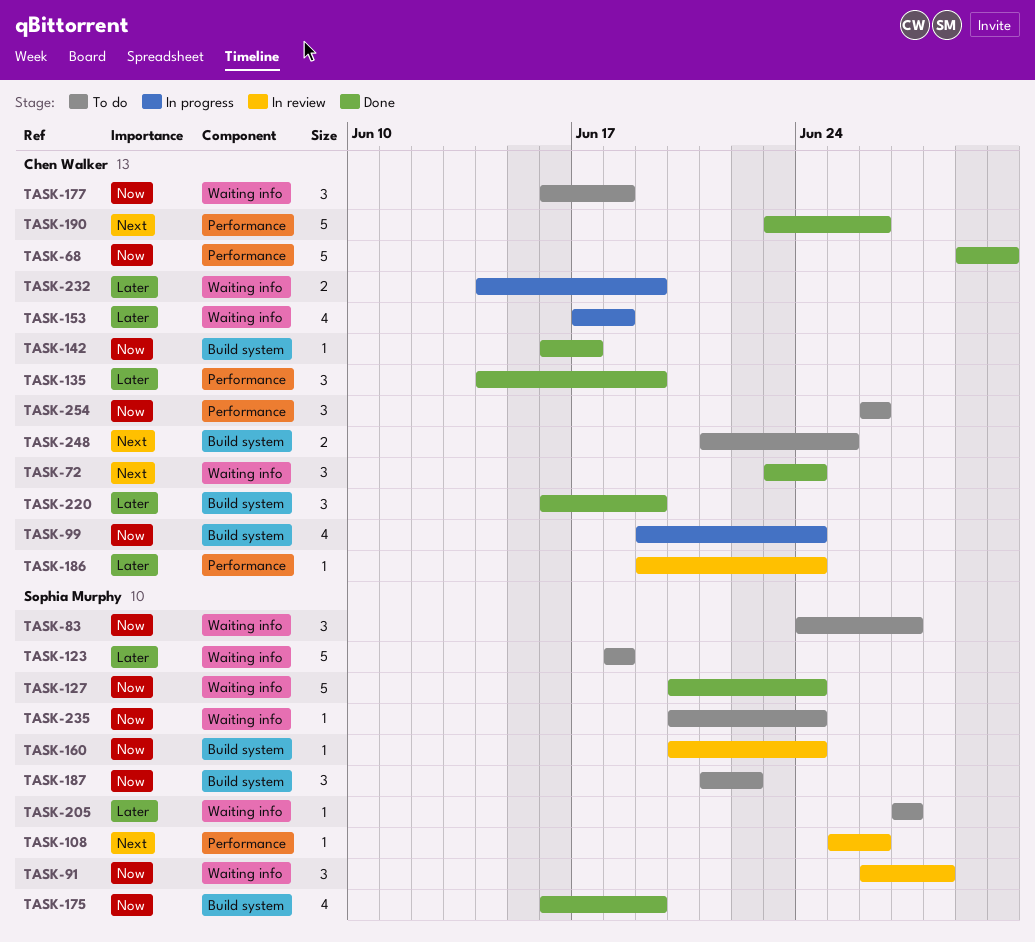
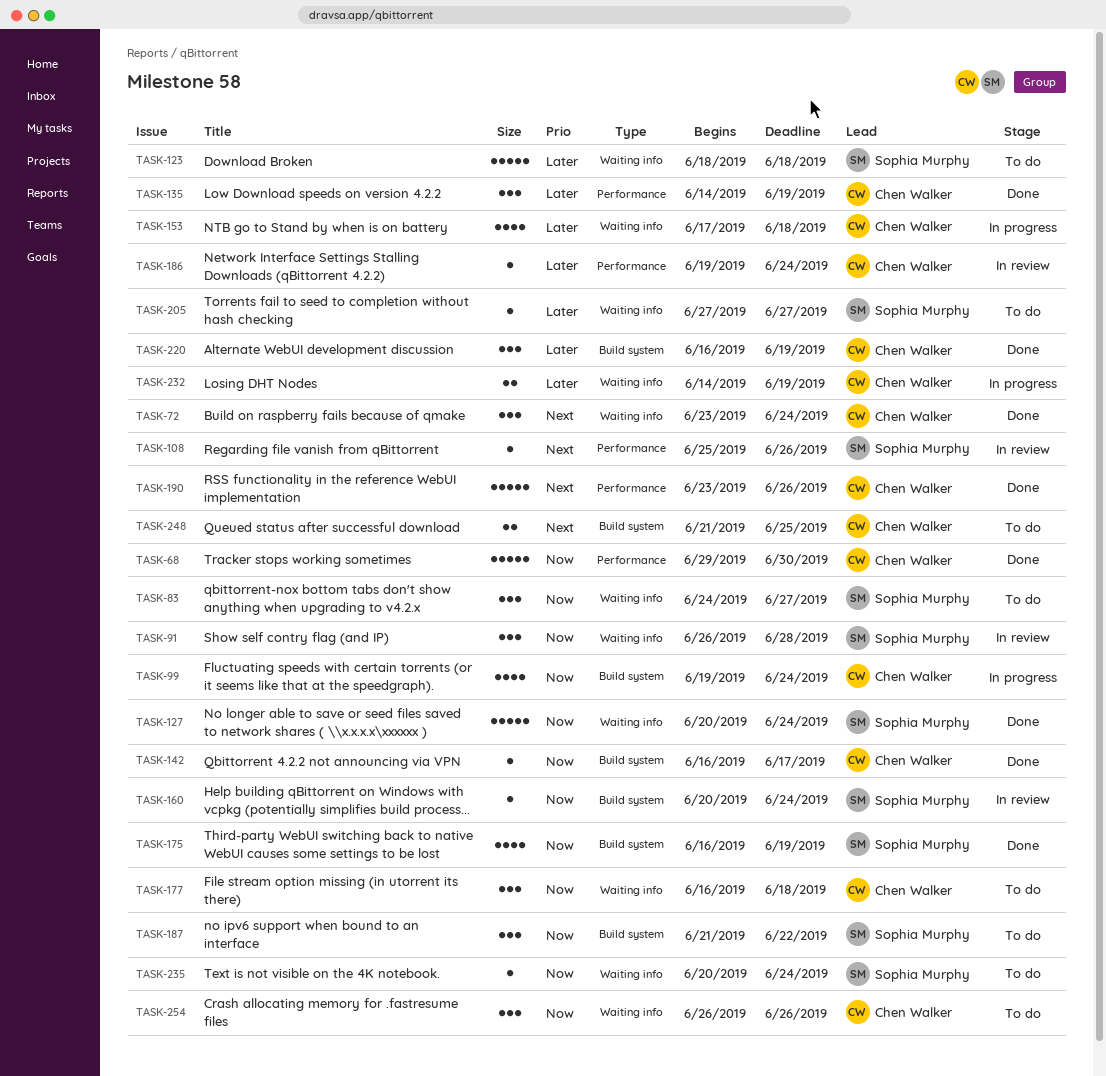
TASK-254, label: Performance -> Waiting info

